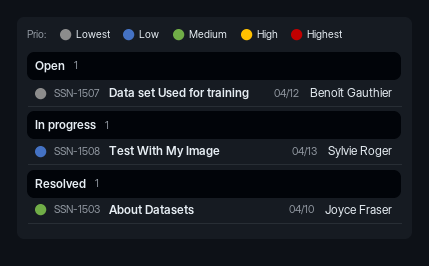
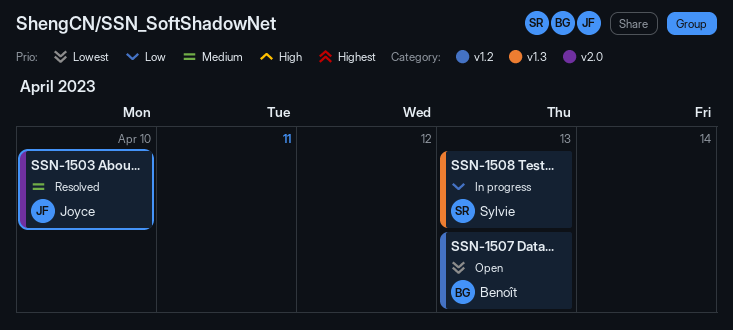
SSN-1507, due: Apr 12 -> Apr 13

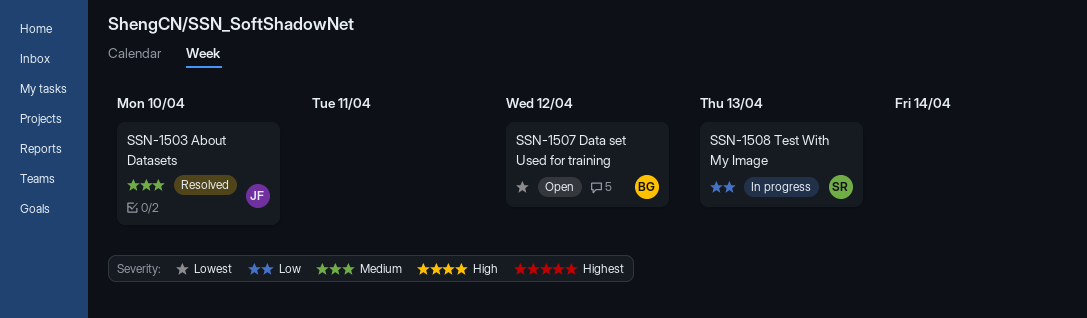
SSN-1507, due: Apr 13 -> Apr 12

